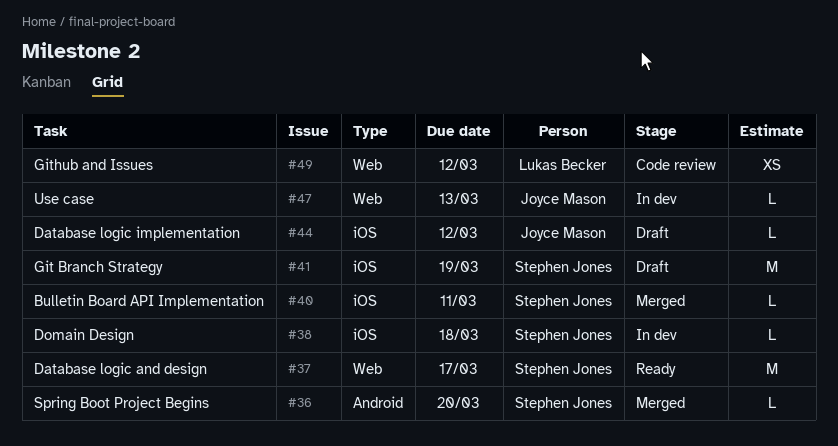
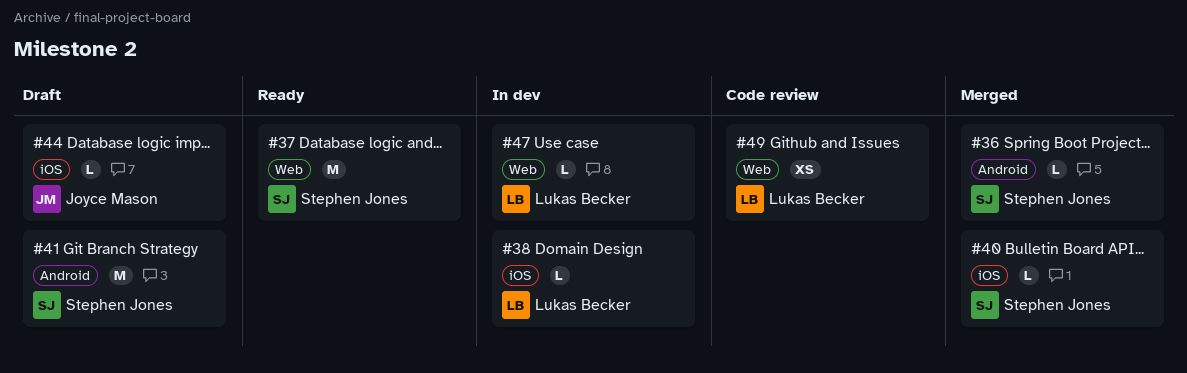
#38, owner: Stephen Jones -> Lukas Becker
#41, label: iOS -> Android
#47, owner: Joyce Mason -> Lukas Becker

